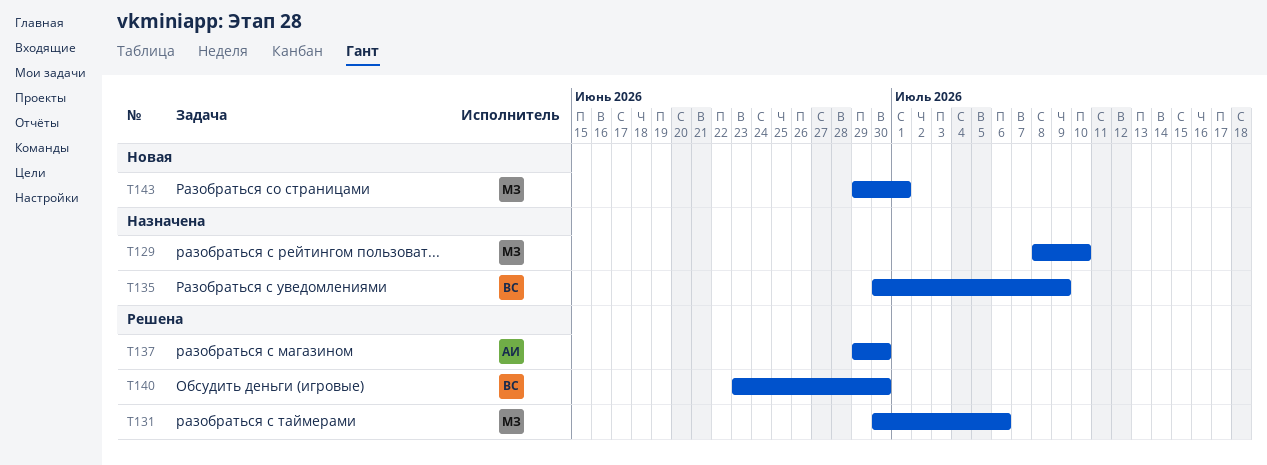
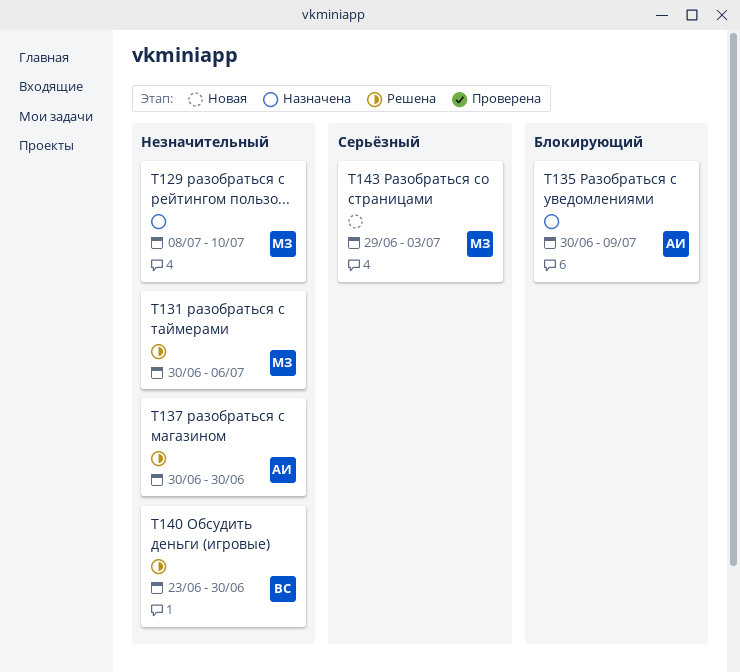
T135, owner: ВС -> АИ
T137, start: Jun 29 -> Jun 30
T143, due: Jul 1 -> Jul 3

